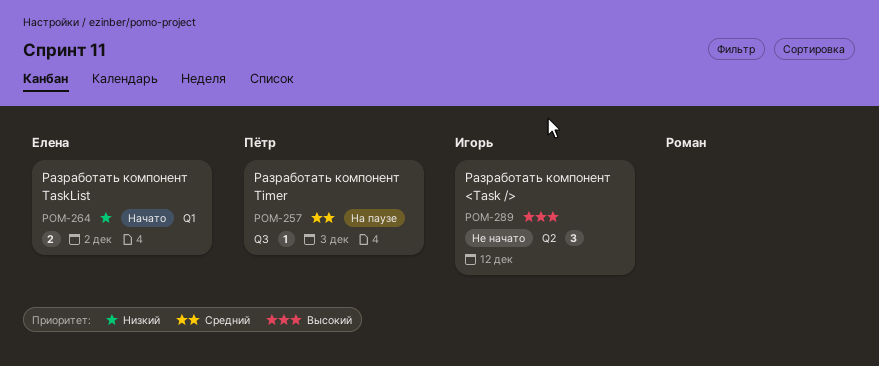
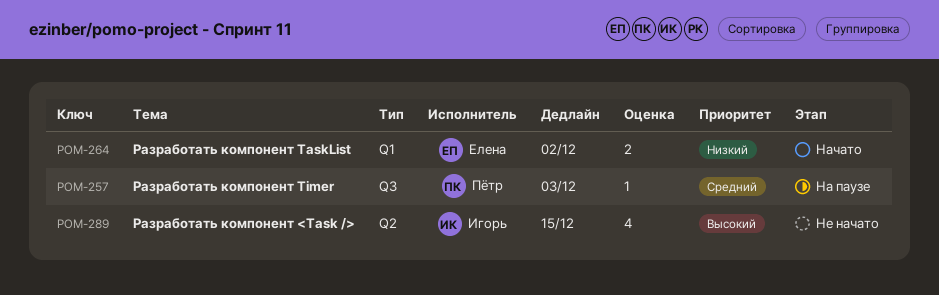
POM-289, estimate: 3 -> 4
POM-289, due: Dec 12 -> Dec 15

